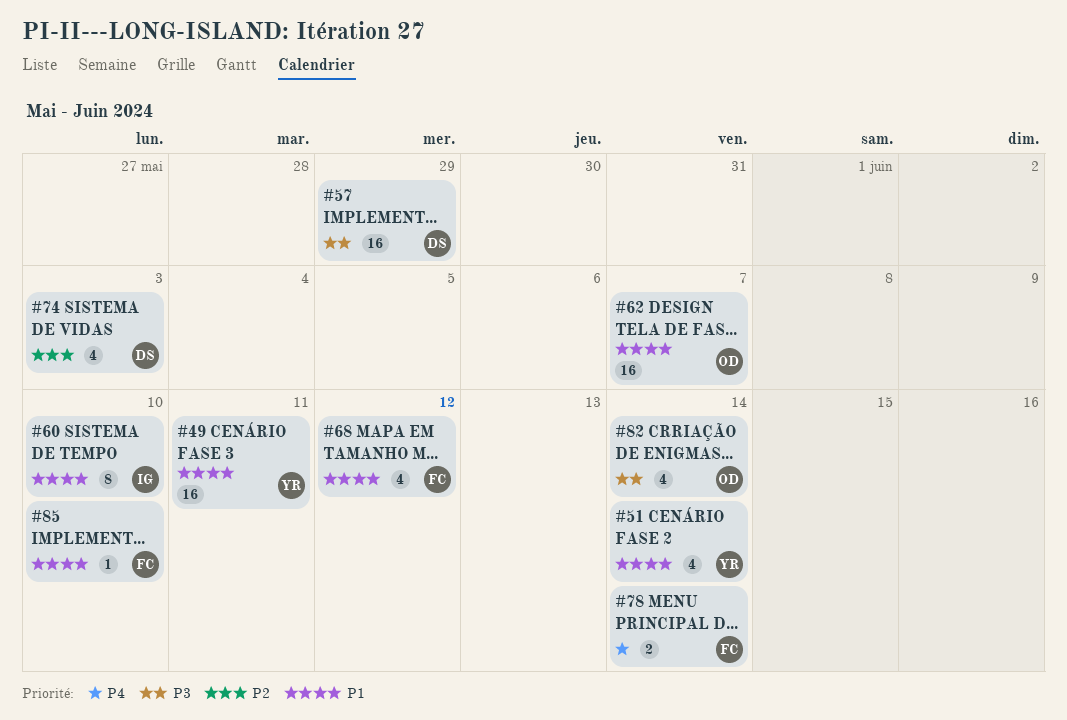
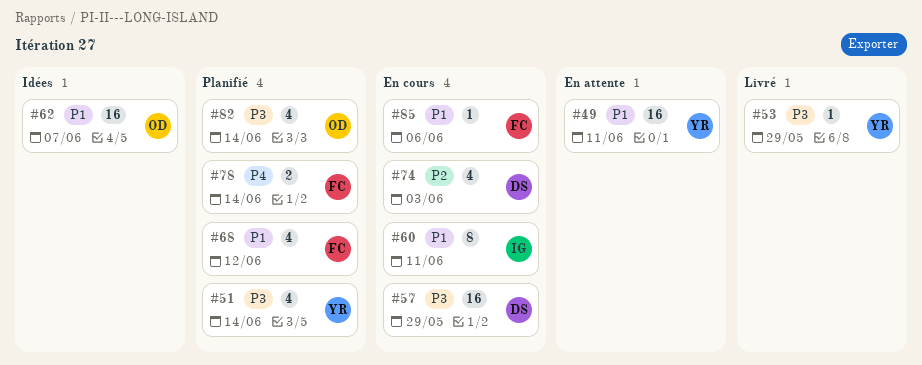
#51, priority: P1 -> P3
#53: none -> present
#60, due: Jun 10 -> Jun 11
#85, due: Jun 10 -> Jun 6

